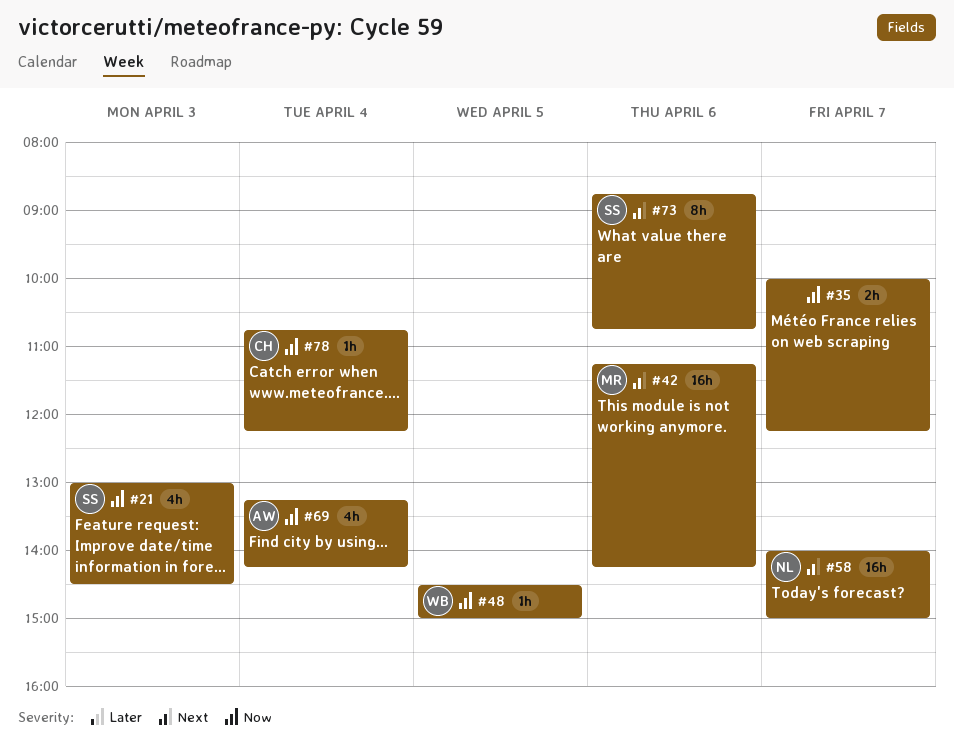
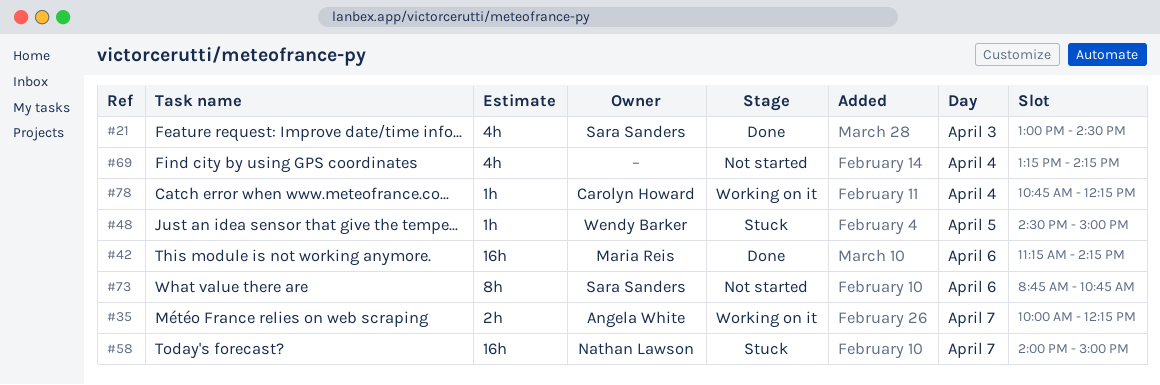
#35, owner: none -> Angela White
#69, owner: Angela White -> none

